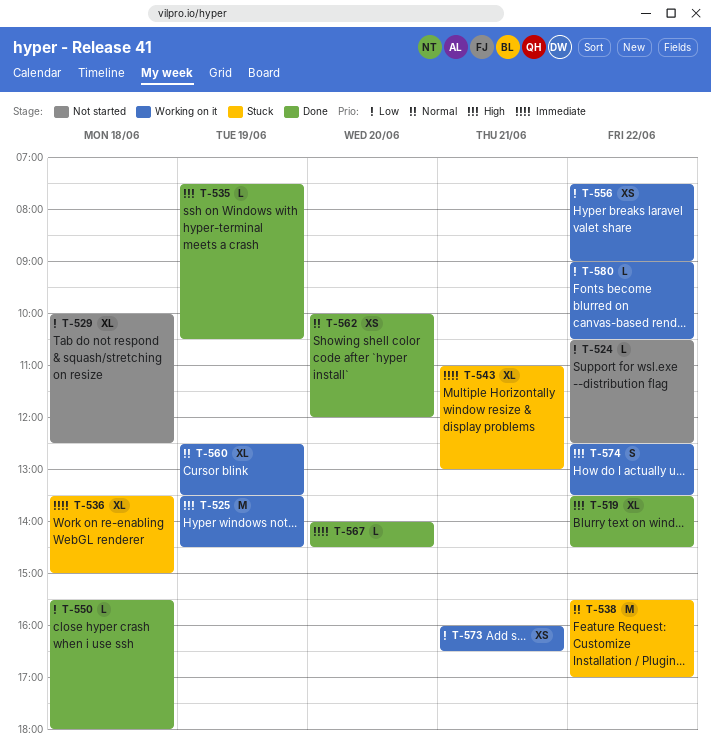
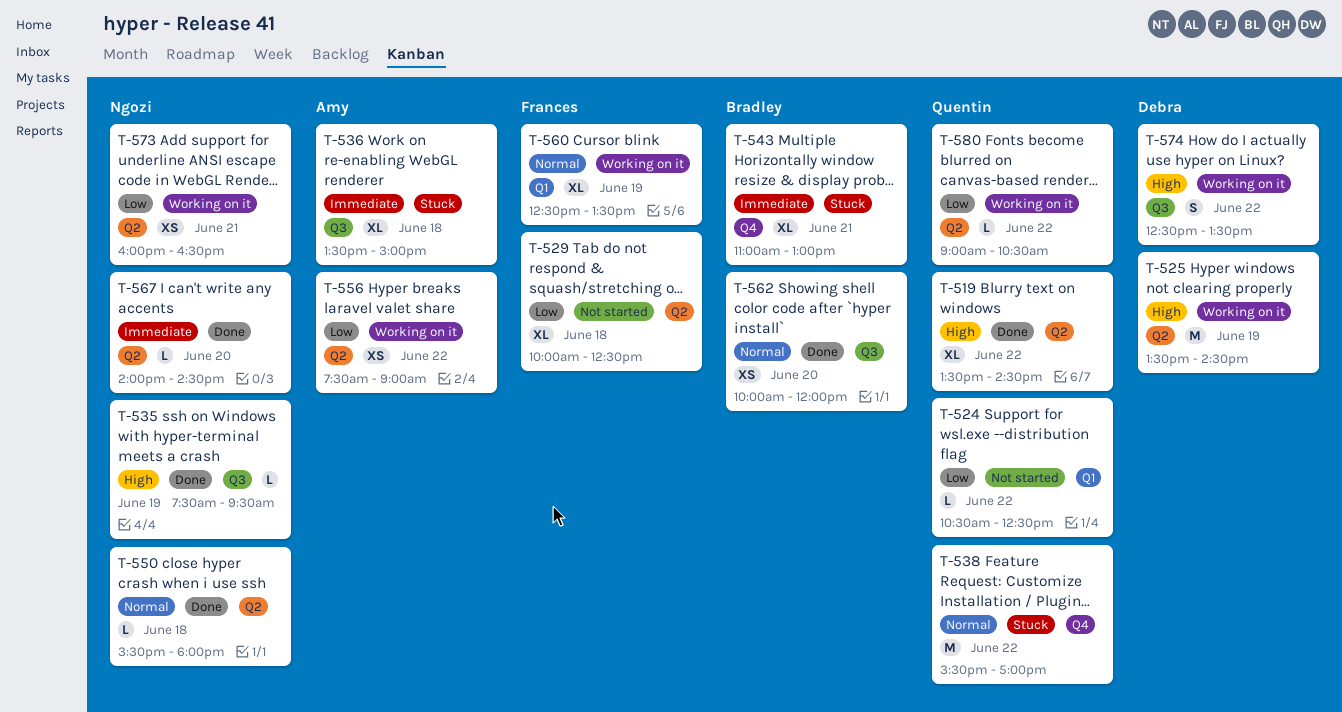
T-535, ends: 10:30 -> 09:30
T-550, priority: Low -> Normal

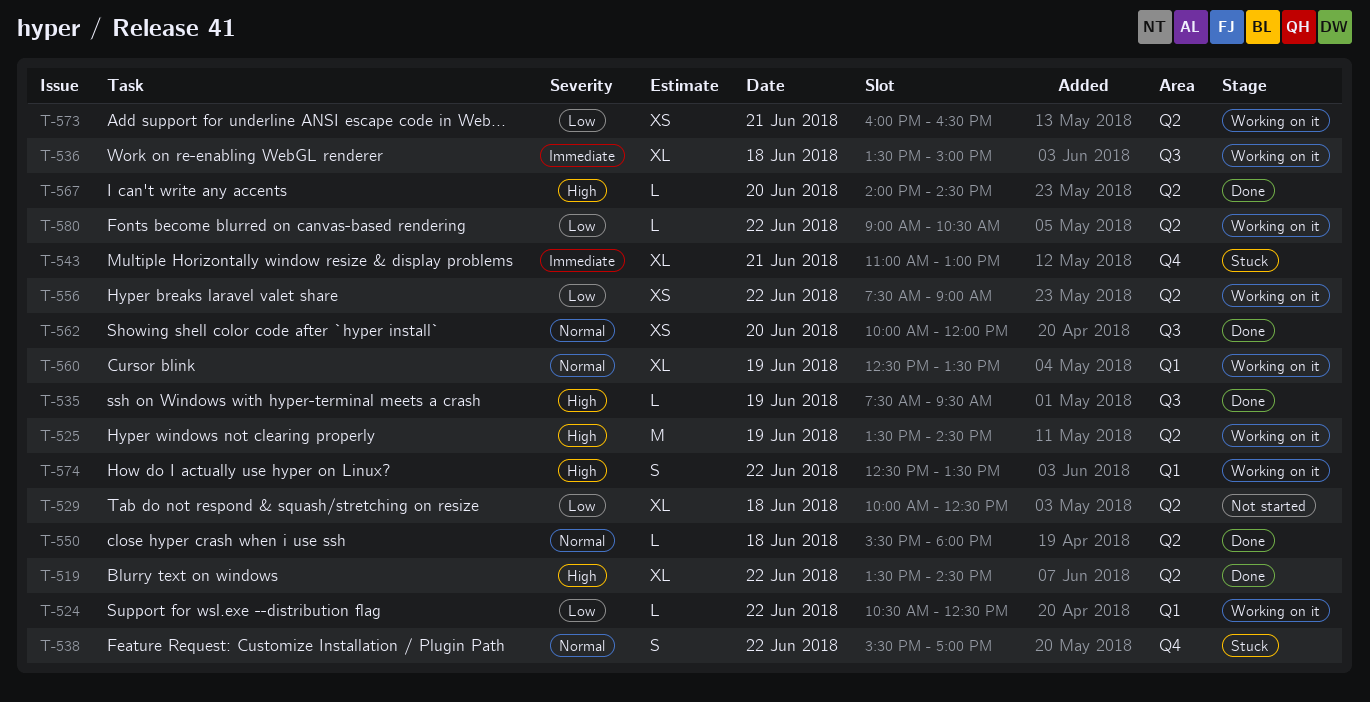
T-524, status: Not started -> Working on it
T-536, status: Stuck -> Working on it
T-538, estimate: M -> S
T-567, priority: Immediate -> High
T-574, label: Q3 -> Q1

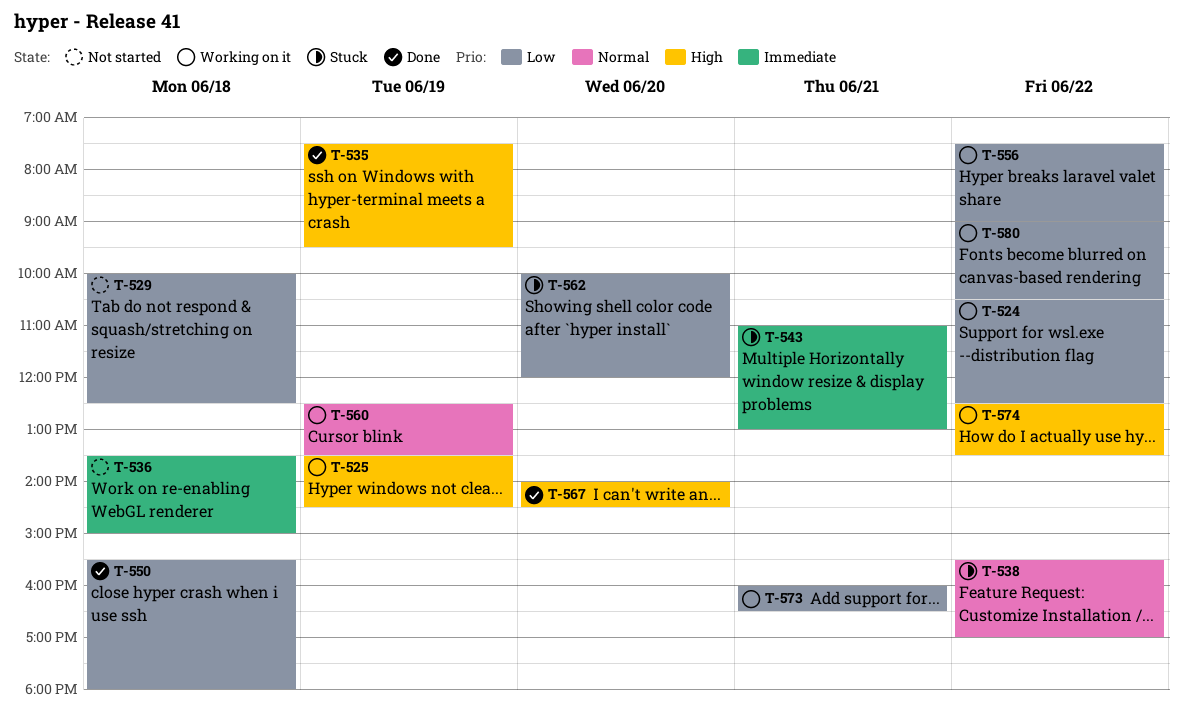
T-519: present -> none
T-536, status: Working on it -> Not started
T-550, priority: Normal -> Low
T-562, status: Done -> Stuck
T-562, priority: Normal -> Low

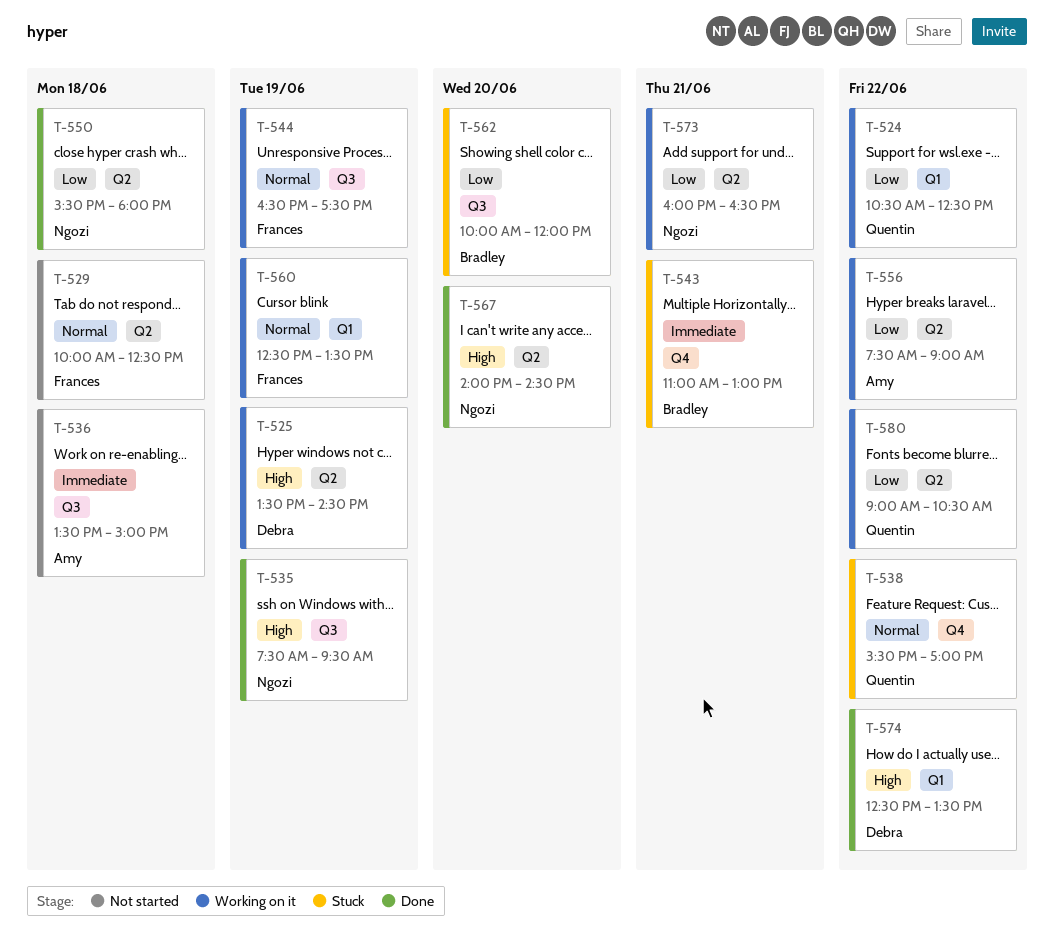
T-529, priority: Low -> Normal
T-544: none -> present
T-574, status: Working on it -> Done

